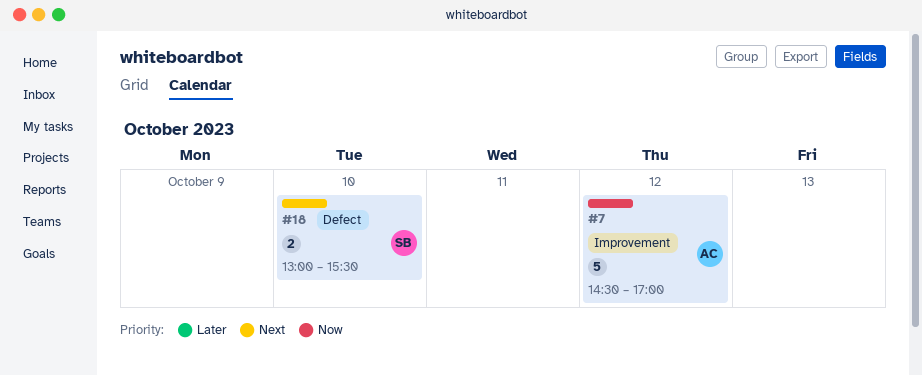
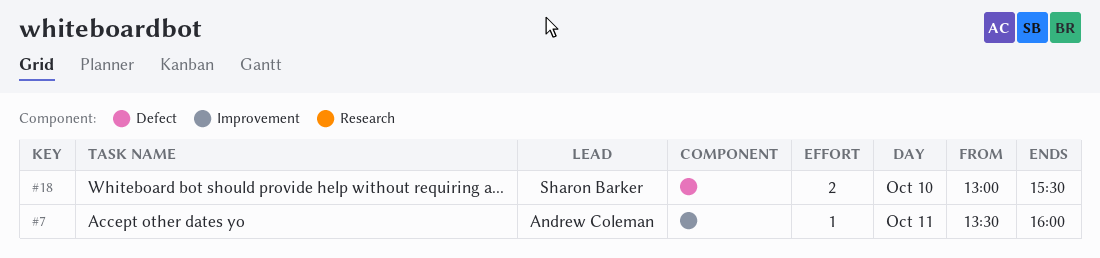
#7, estimate: 5 -> 1
#7, day: Oct 12 -> Oct 11
#7, begins: 14:30 -> 13:30
#7, ends: 17:00 -> 16:00

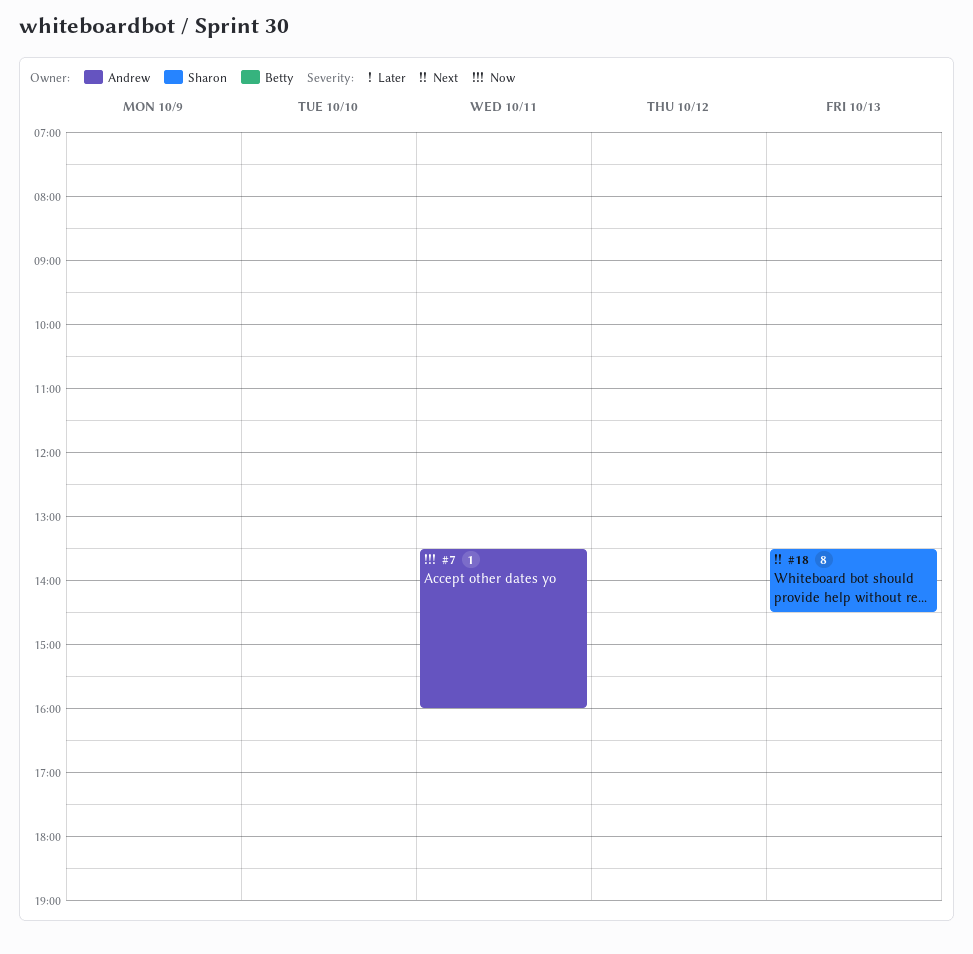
#18, estimate: 2 -> 8
#18, day: Oct 10 -> Oct 13
#18, begins: 13:00 -> 13:30
#18, ends: 15:30 -> 14:30

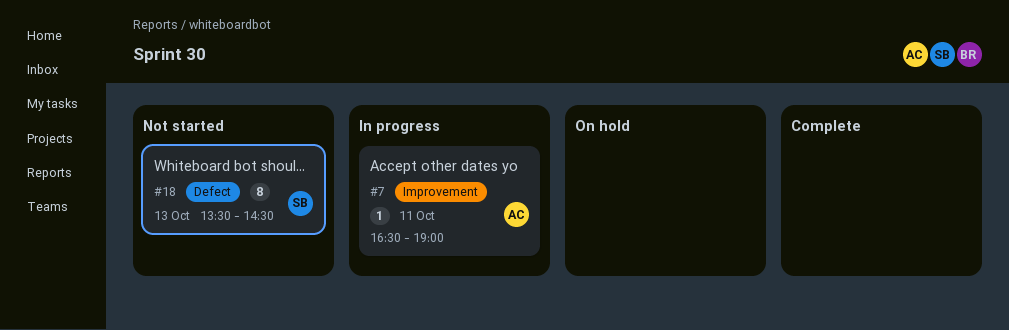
#7, begins: 13:30 -> 16:30
#7, ends: 16:00 -> 19:00

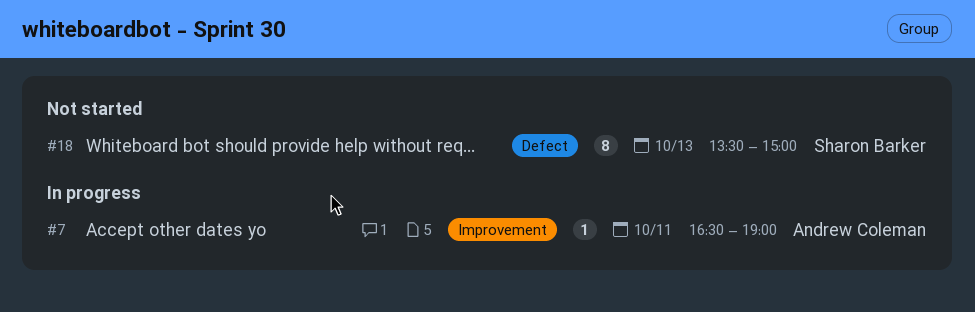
#18, ends: 14:30 -> 15:00

